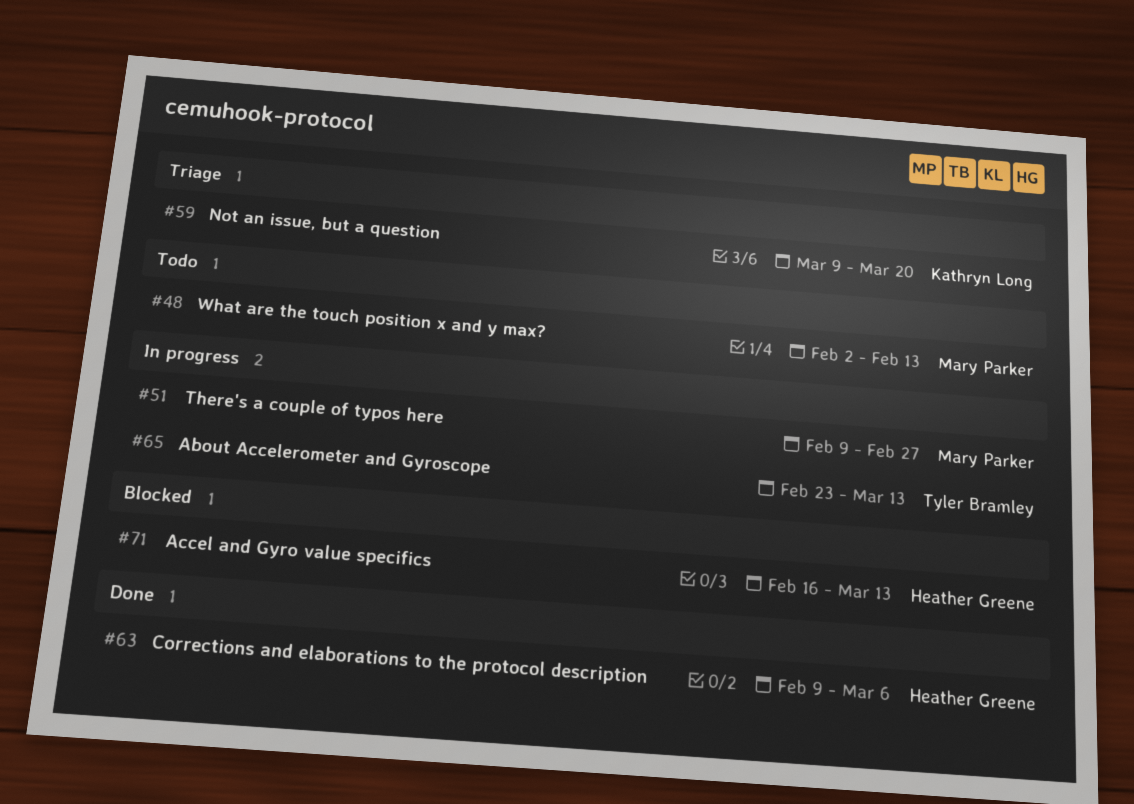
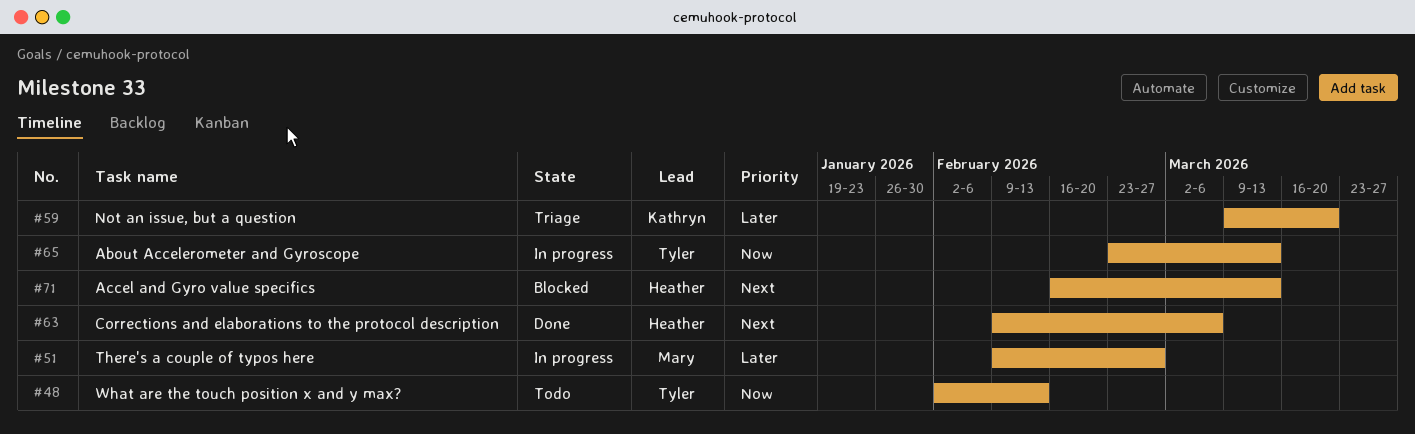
#48, owner: Mary Parker -> Tyler Bramley

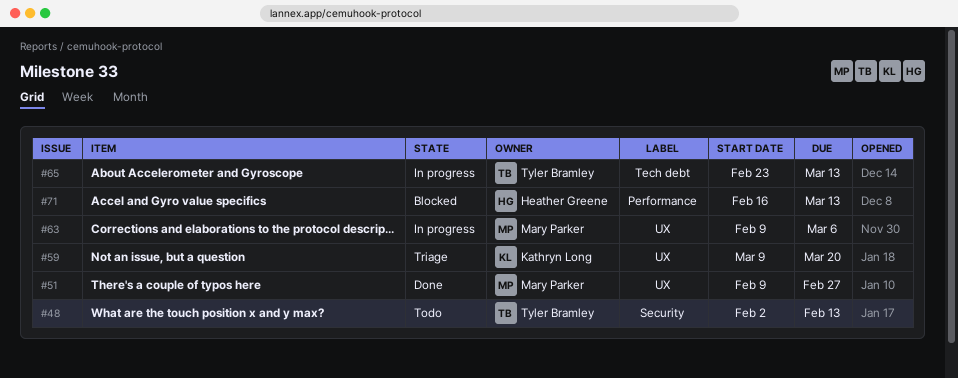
#51, status: In progress -> Done
#63, status: Done -> In progress
#63, owner: Heather Greene -> Mary Parker

